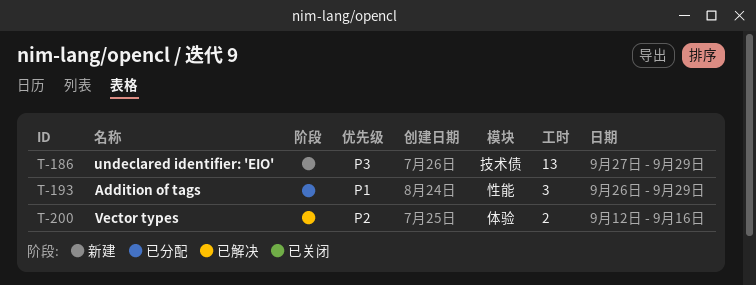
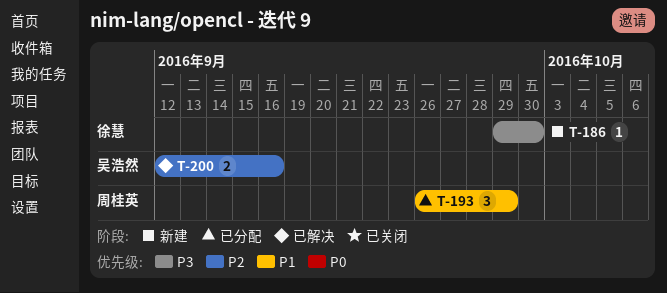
T-186, estimate: 13 -> 1
T-186, start: Sep 27 -> Sep 29
T-186, due: Sep 29 -> Sep 30

